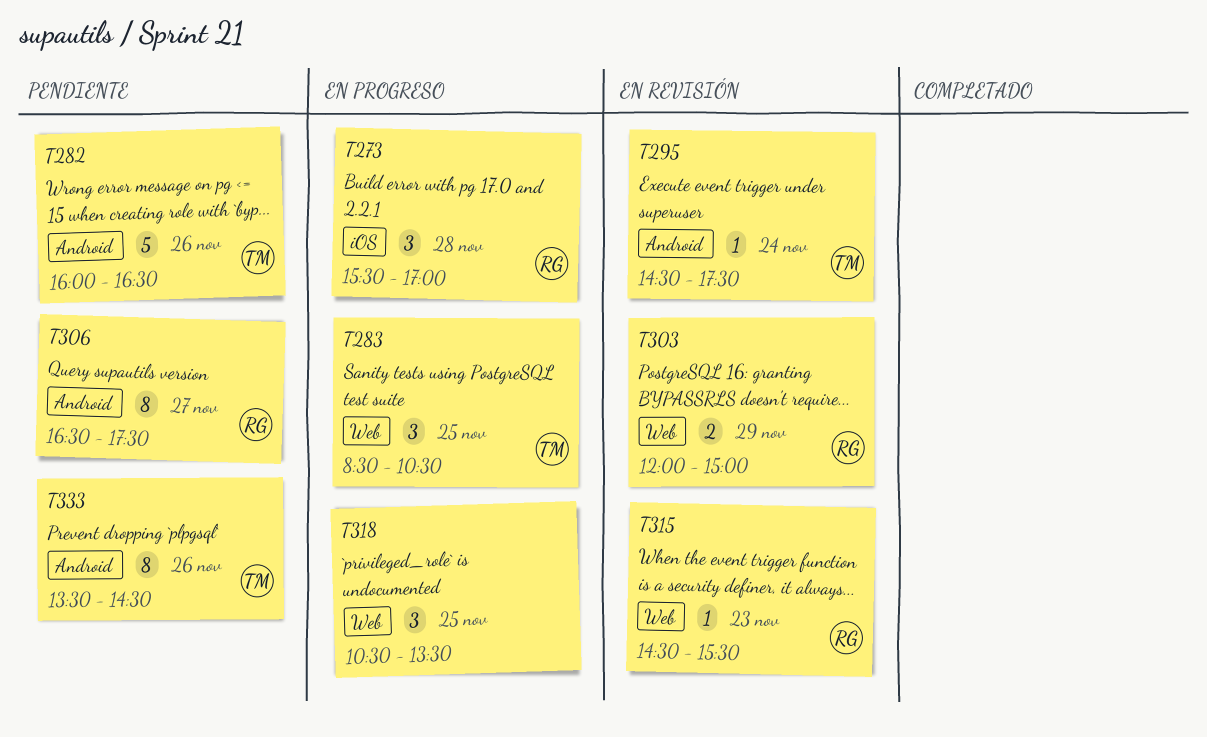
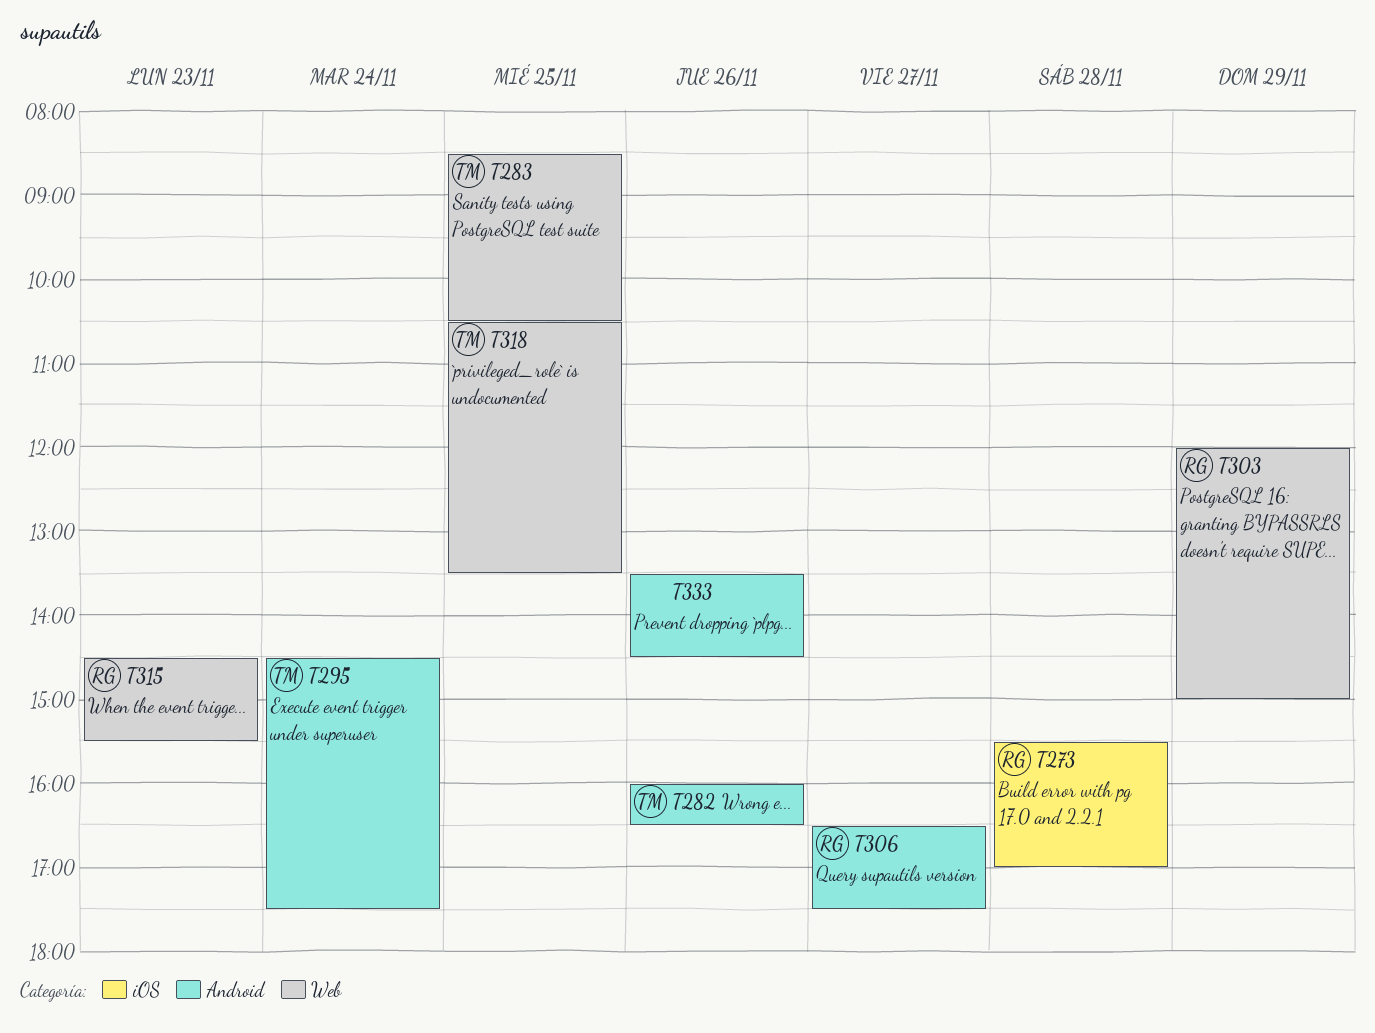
T318, owner: none -> TM
T333, owner: TM -> none

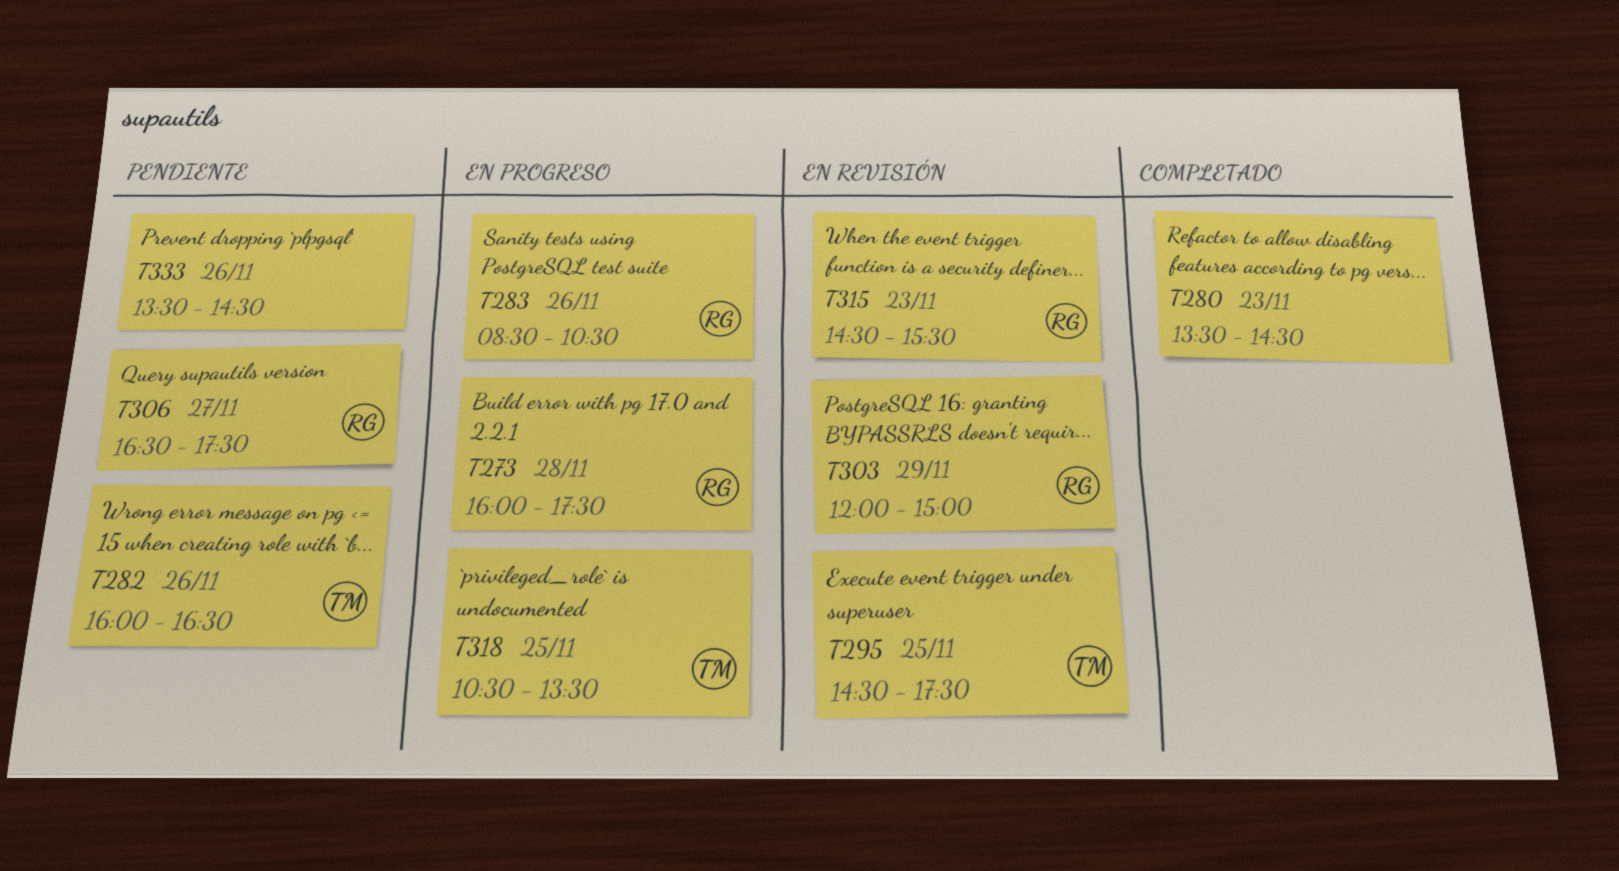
T273, begins: 15:30 -> 16:00
T273, ends: 17:00 -> 17:30
T280: none -> present
T283, owner: TM -> RG
T283, day: Nov 25 -> Nov 26
T295, day: Nov 24 -> Nov 25

